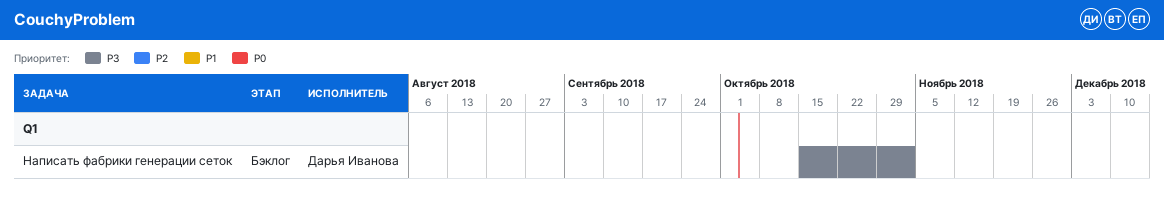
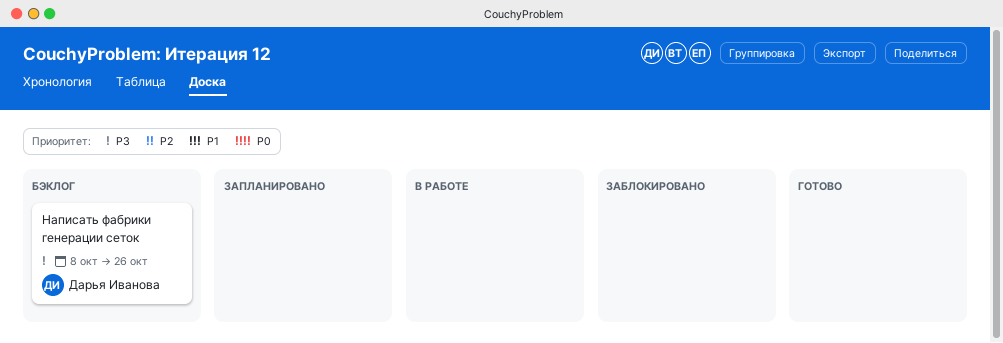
Написать фабрики генерации сеток, start: Oct 15 -> Oct 8
Написать фабрики генерации сеток, due: Nov 2 -> Oct 26

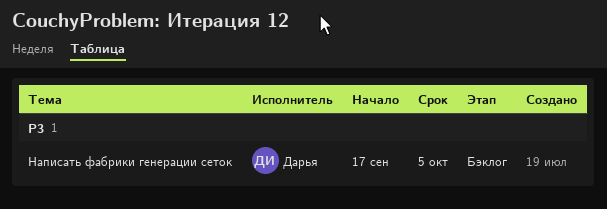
Написать фабрики генерации сеток, start: Oct 8 -> Sep 17
Написать фабрики генерации сеток, due: Oct 26 -> Oct 5

